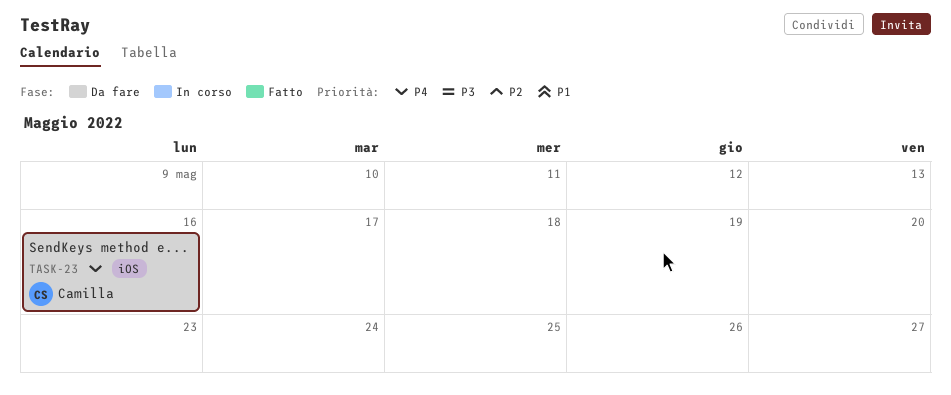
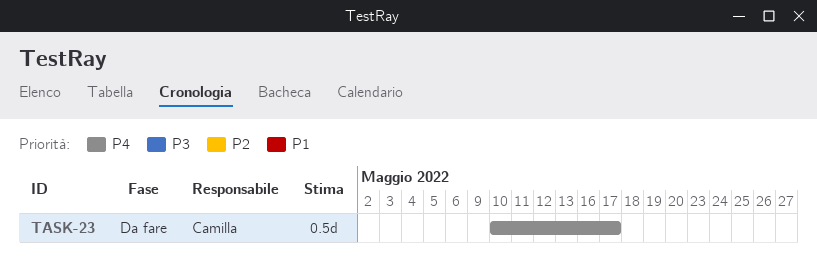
TASK-23, due: May 16 -> May 17

